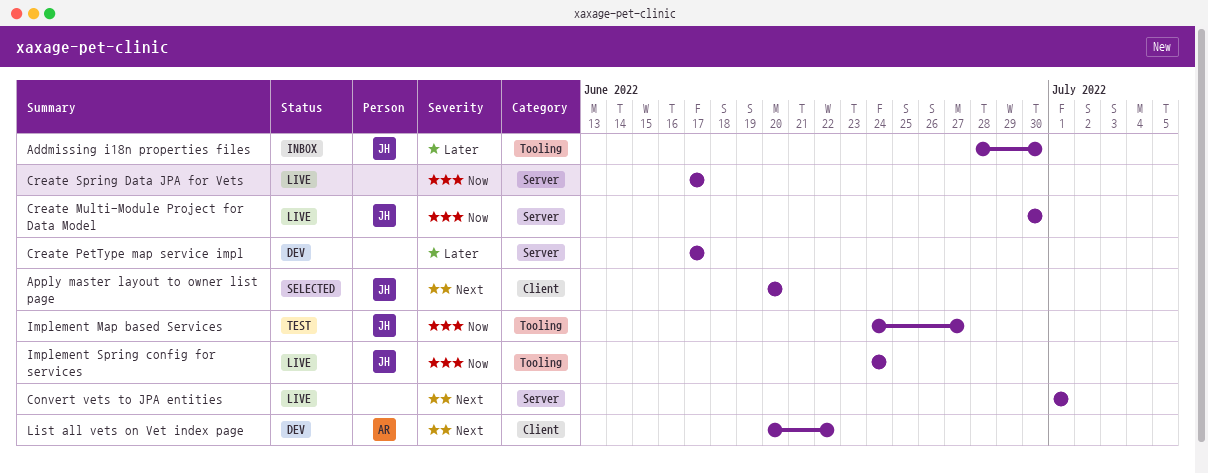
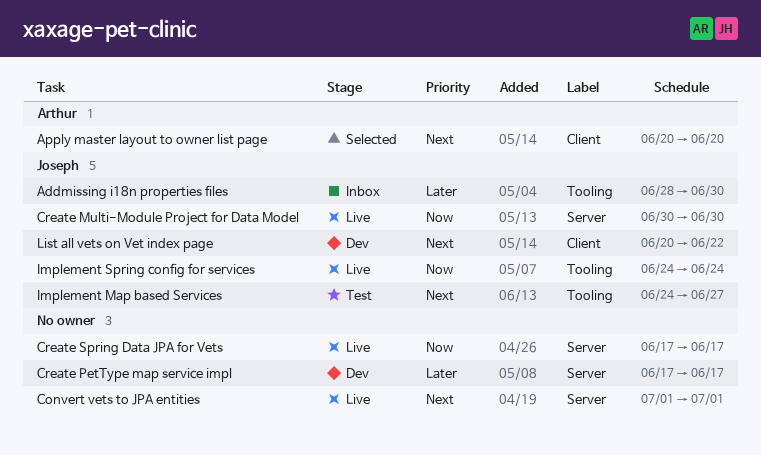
Apply master layout to owner list page, owner: Joseph -> Arthur
Implement Map based Services, priority: Now -> Next
List all vets on Vet index page, owner: Arthur -> Joseph

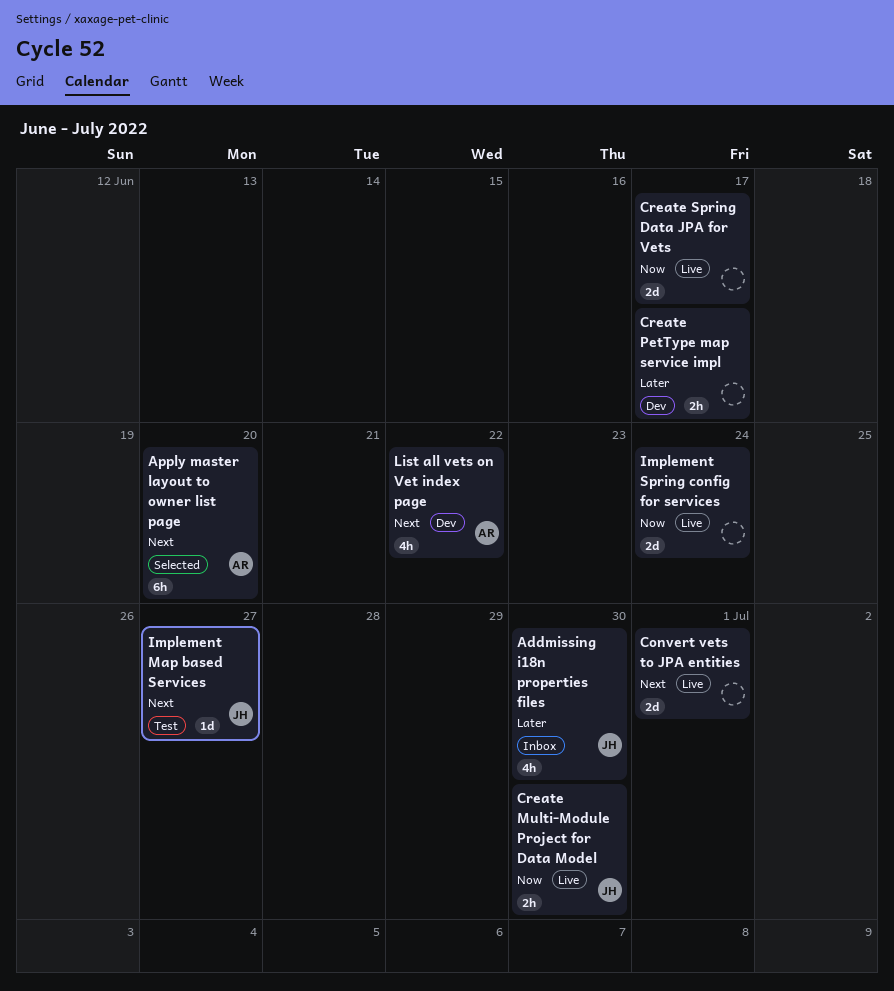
Implement Spring config for services, owner: Joseph -> none
List all vets on Vet index page, owner: Joseph -> Arthur

